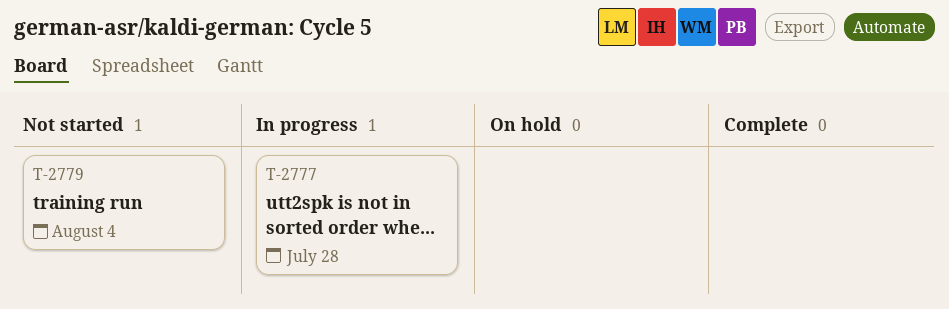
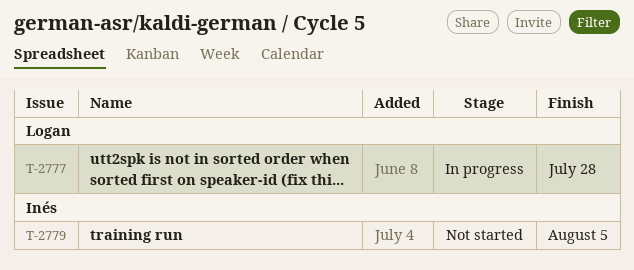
T-2779, due: Aug 4 -> Aug 5

